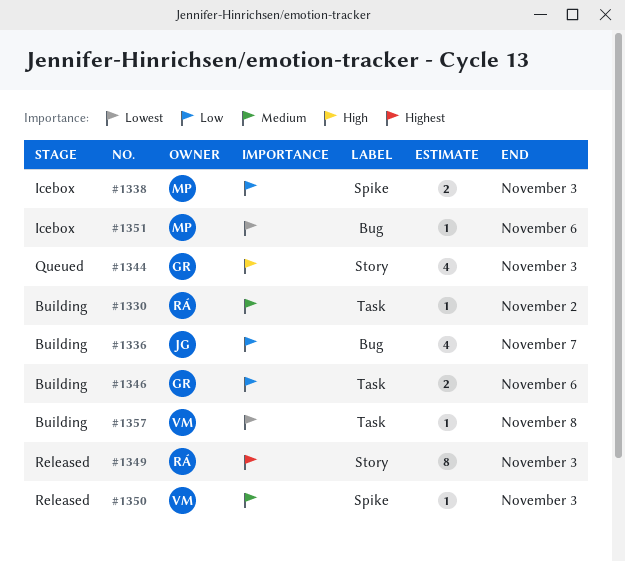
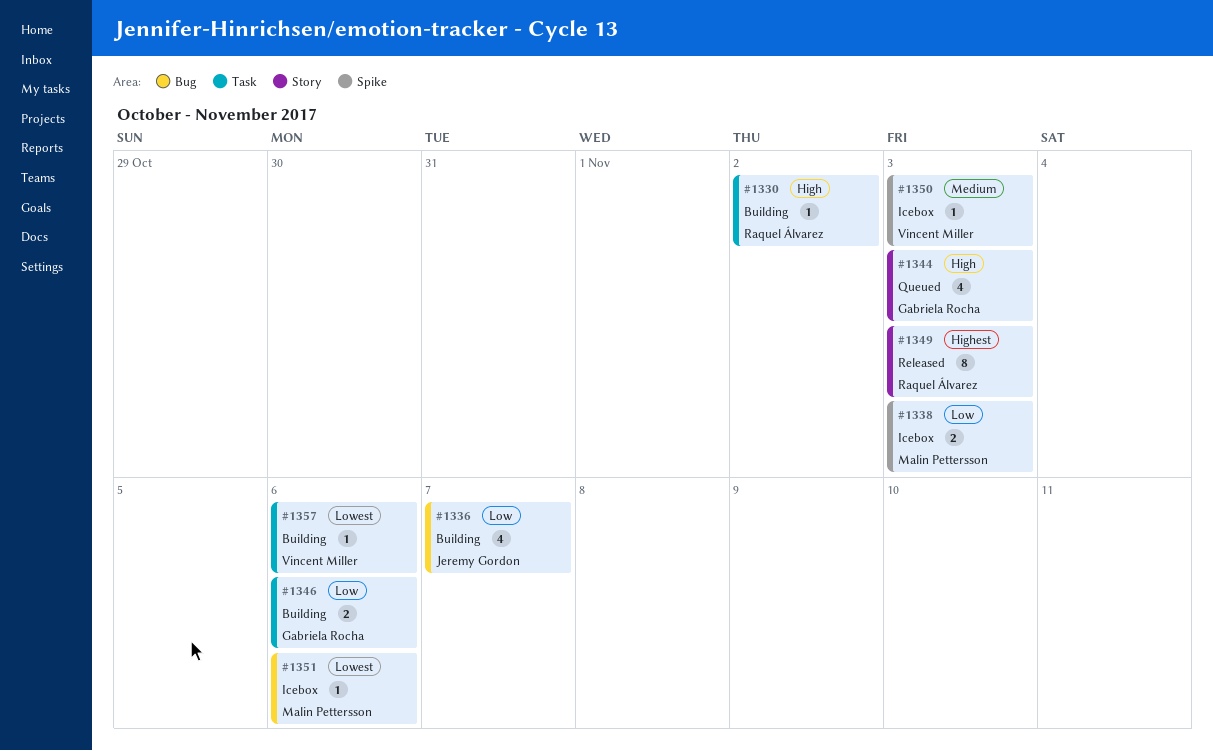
#1330, priority: Medium -> High
#1350, status: Released -> Icebox
#1357, due: Nov 8 -> Nov 6

